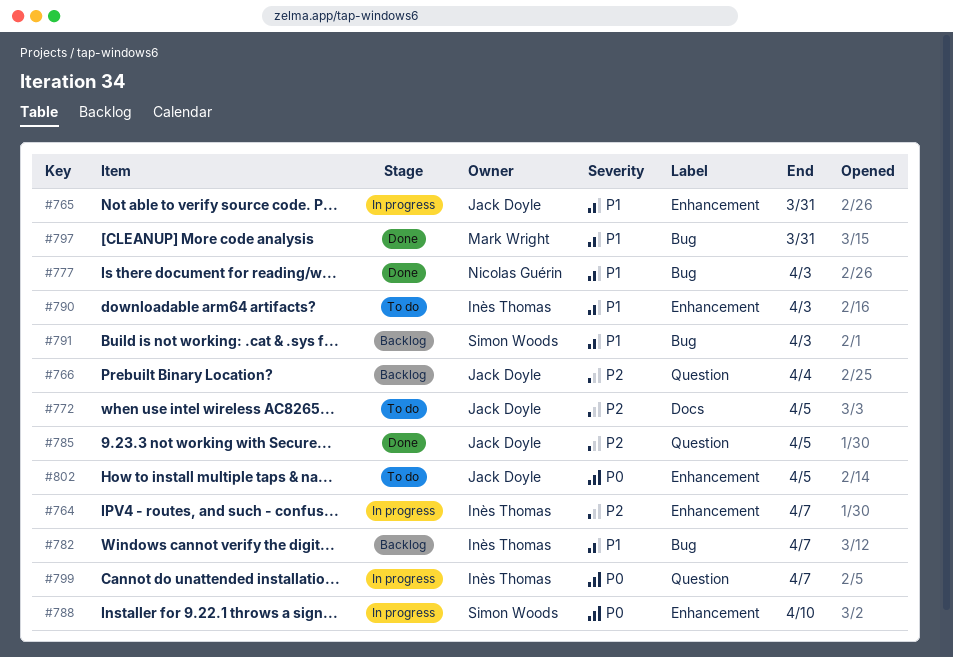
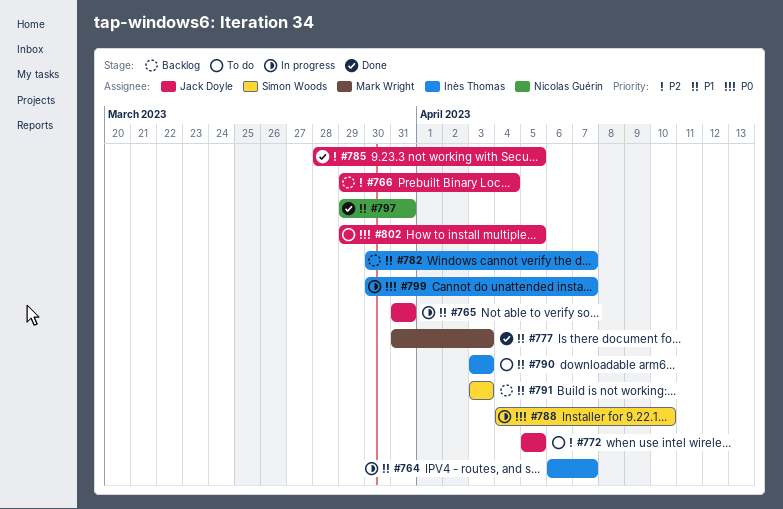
#764, priority: P2 -> P1
#777, owner: Nicolas Guérin -> Mark Wright
#797, owner: Mark Wright -> Nicolas Guérin

